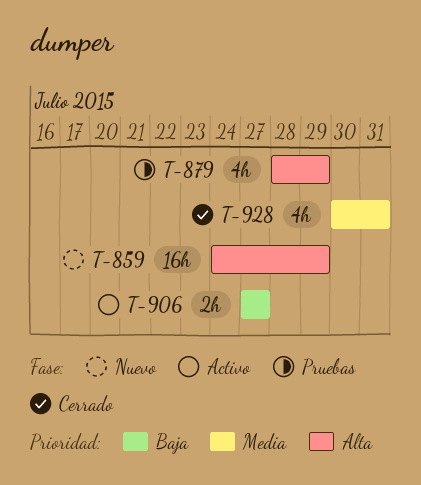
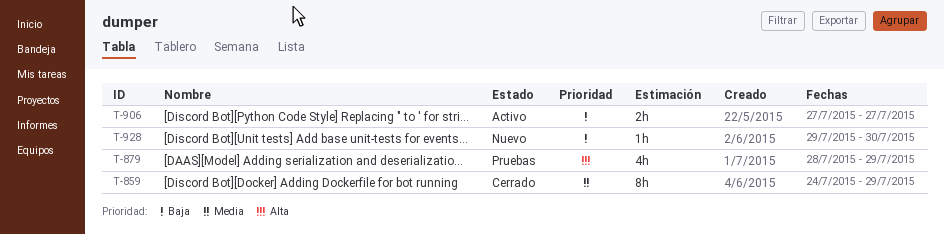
T-859, status: Nuevo -> Cerrado
T-859, priority: Alta -> Media
T-859, estimate: 16h -> 8h
T-928, status: Cerrado -> Nuevo
T-928, priority: Media -> Baja
T-928, estimate: 4h -> 1h
T-928, start: Jul 30 -> Jul 29
T-928, due: Jul 31 -> Jul 30

